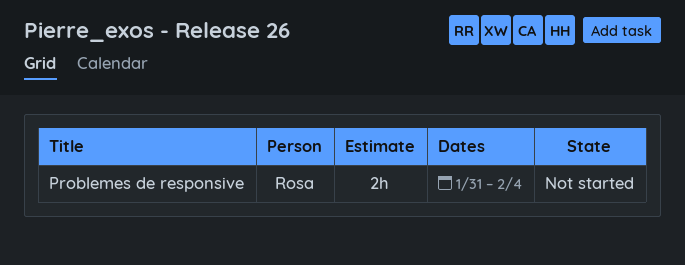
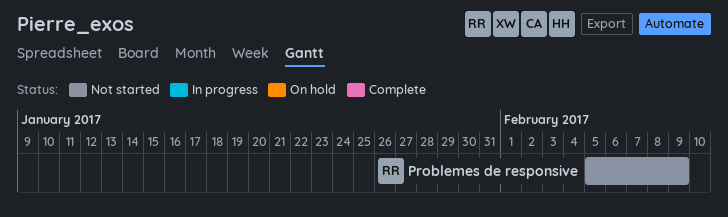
Problemes de responsive, start: Jan 31 -> Feb 5
Problemes de responsive, due: Feb 4 -> Feb 9

